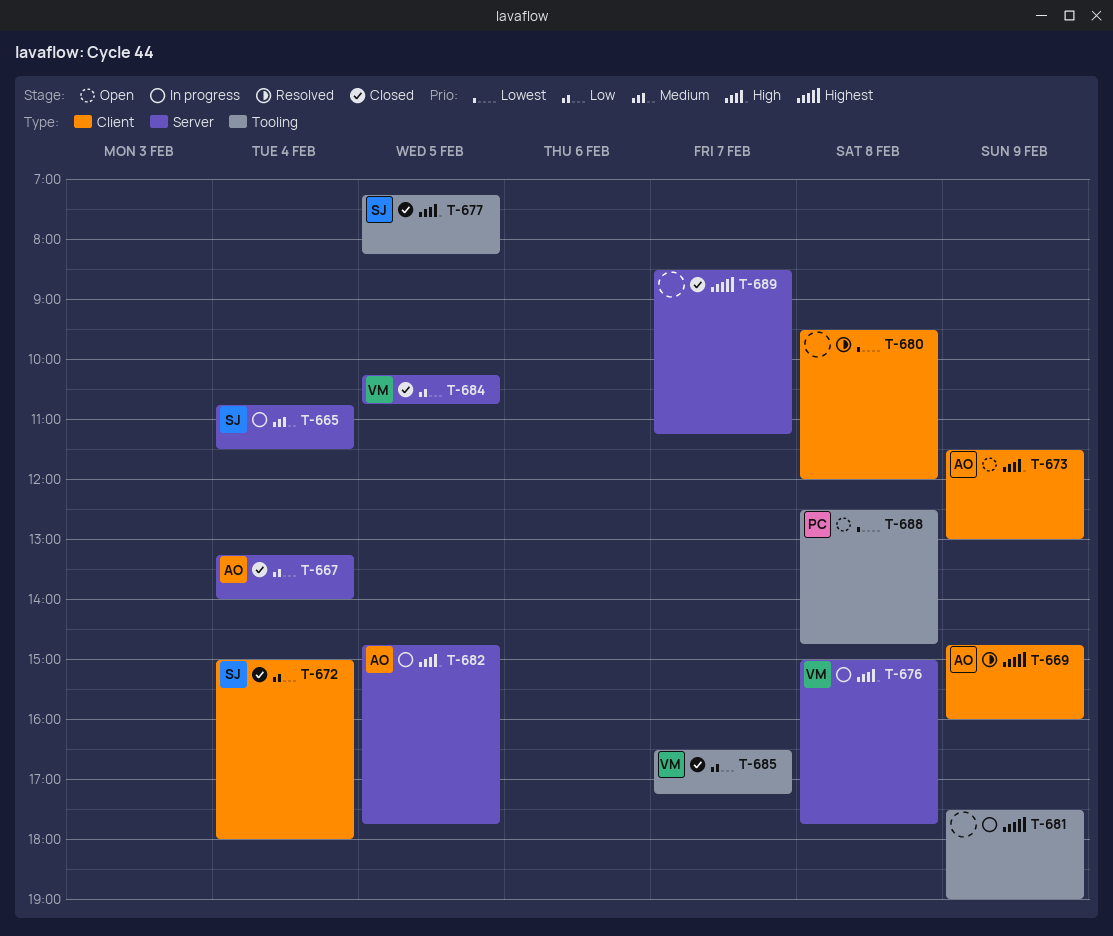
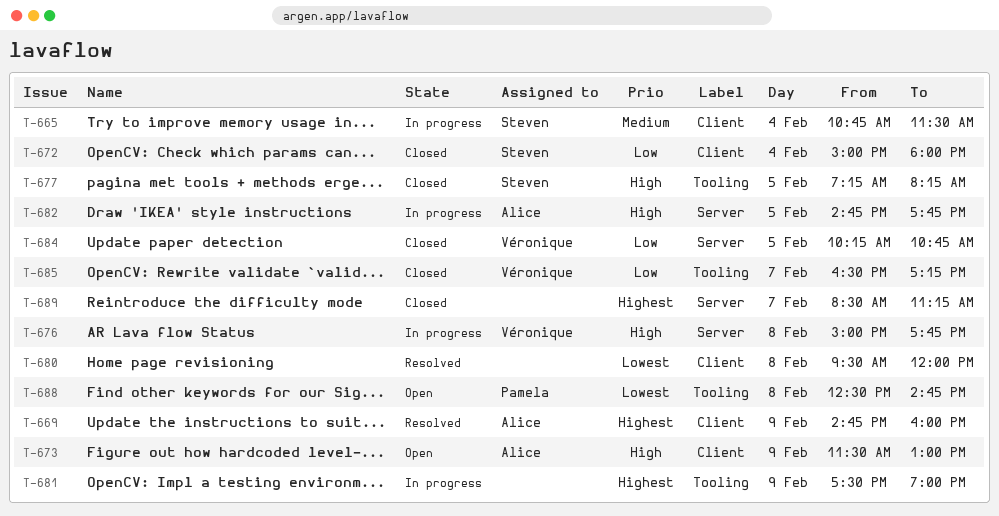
T-665, label: Server -> Client
T-667: present -> none

